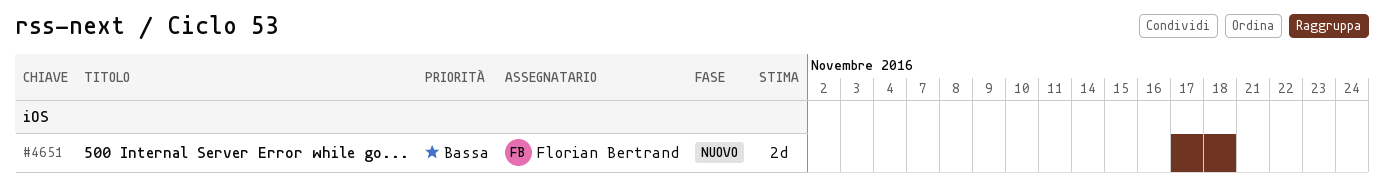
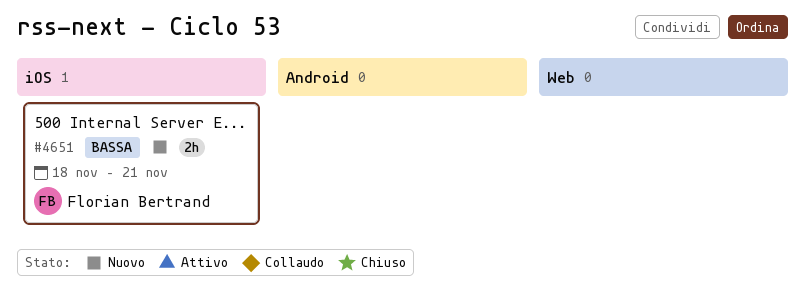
#4651, estimate: 2d -> 2h
#4651, start: Nov 17 -> Nov 18
#4651, due: Nov 18 -> Nov 21

